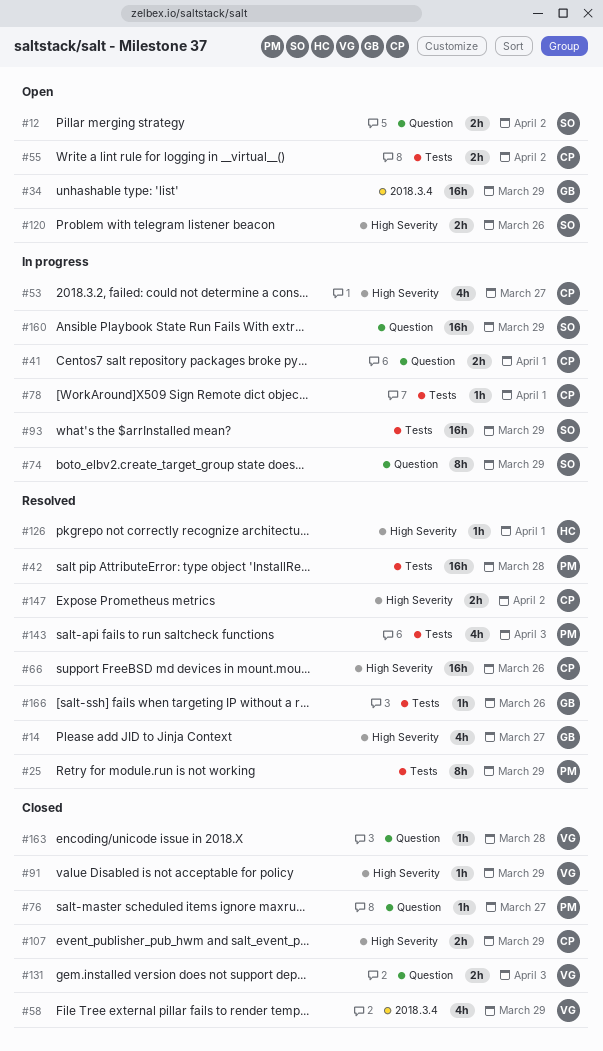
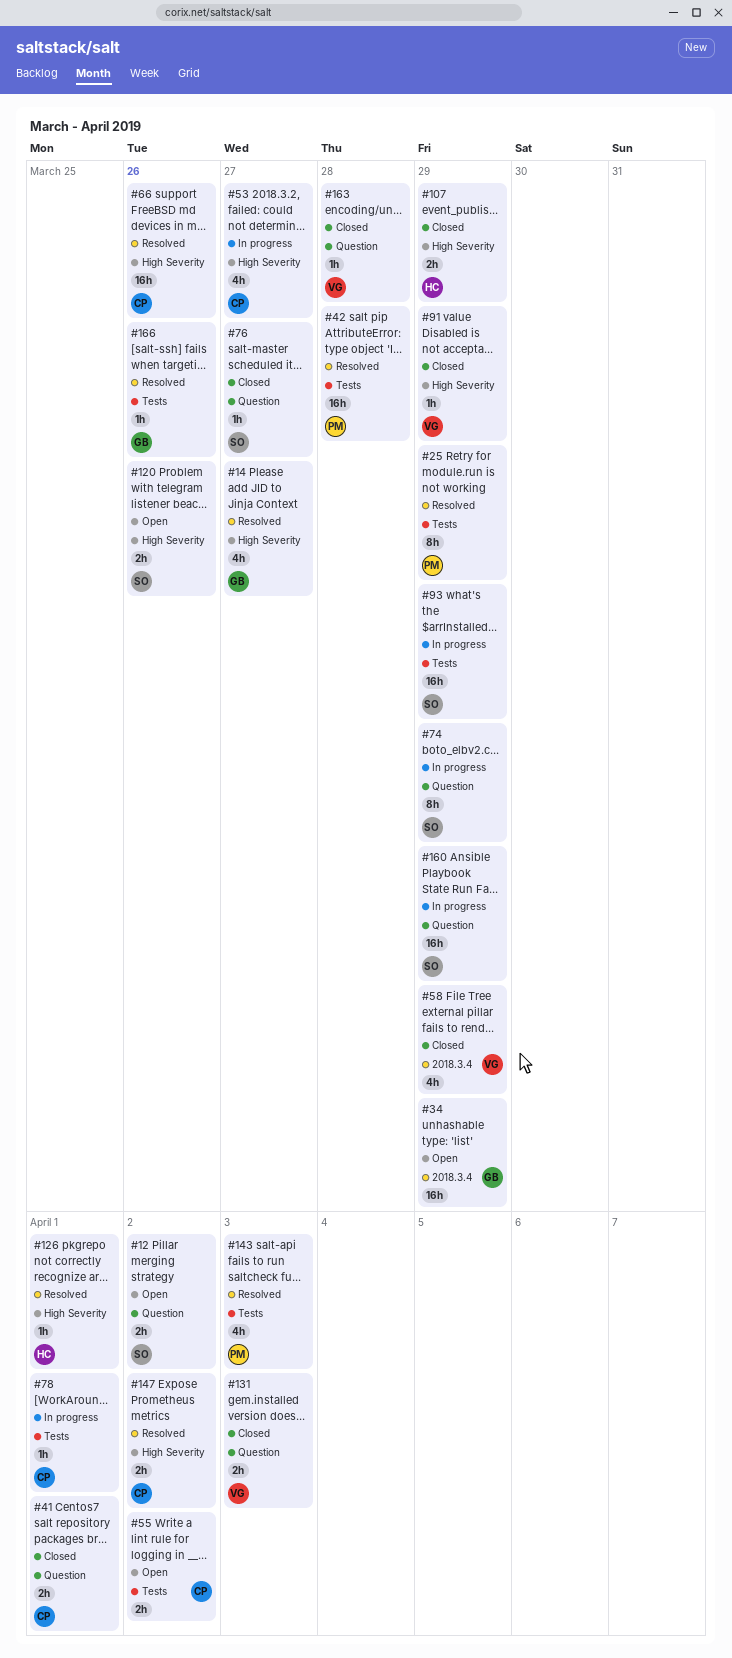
#41, status: In progress -> Closed
#76, owner: PM -> SO
#107, owner: CP -> HC

